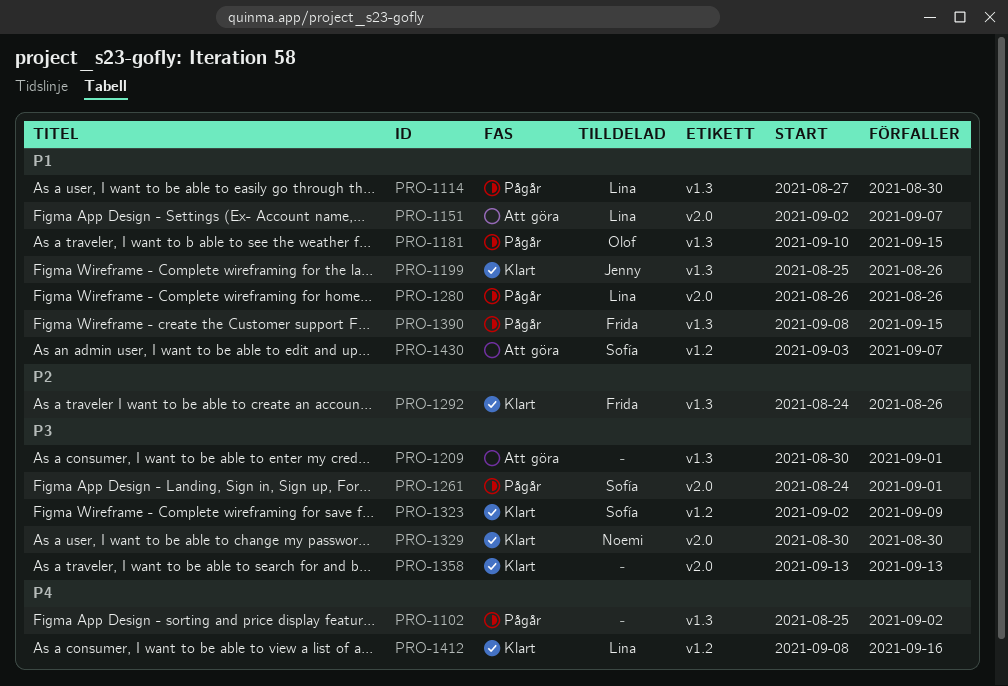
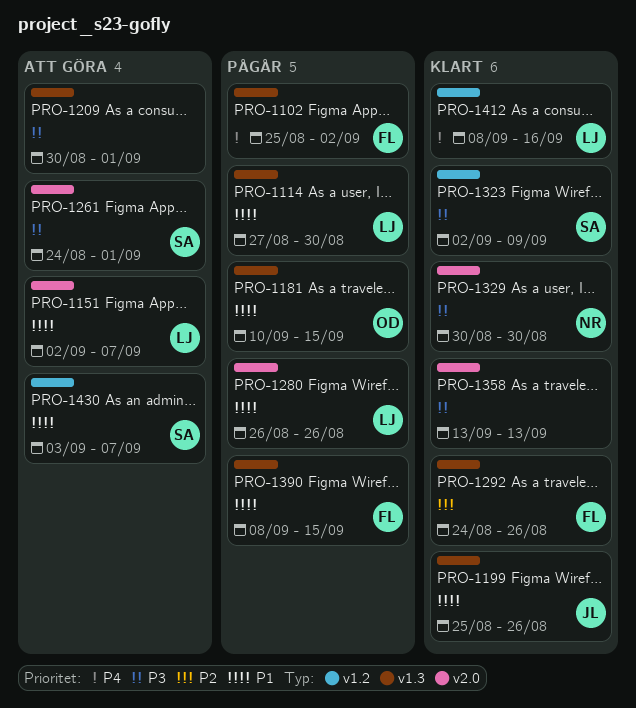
PRO-1102, owner: none -> Frida
PRO-1261, status: Pågår -> Att göra

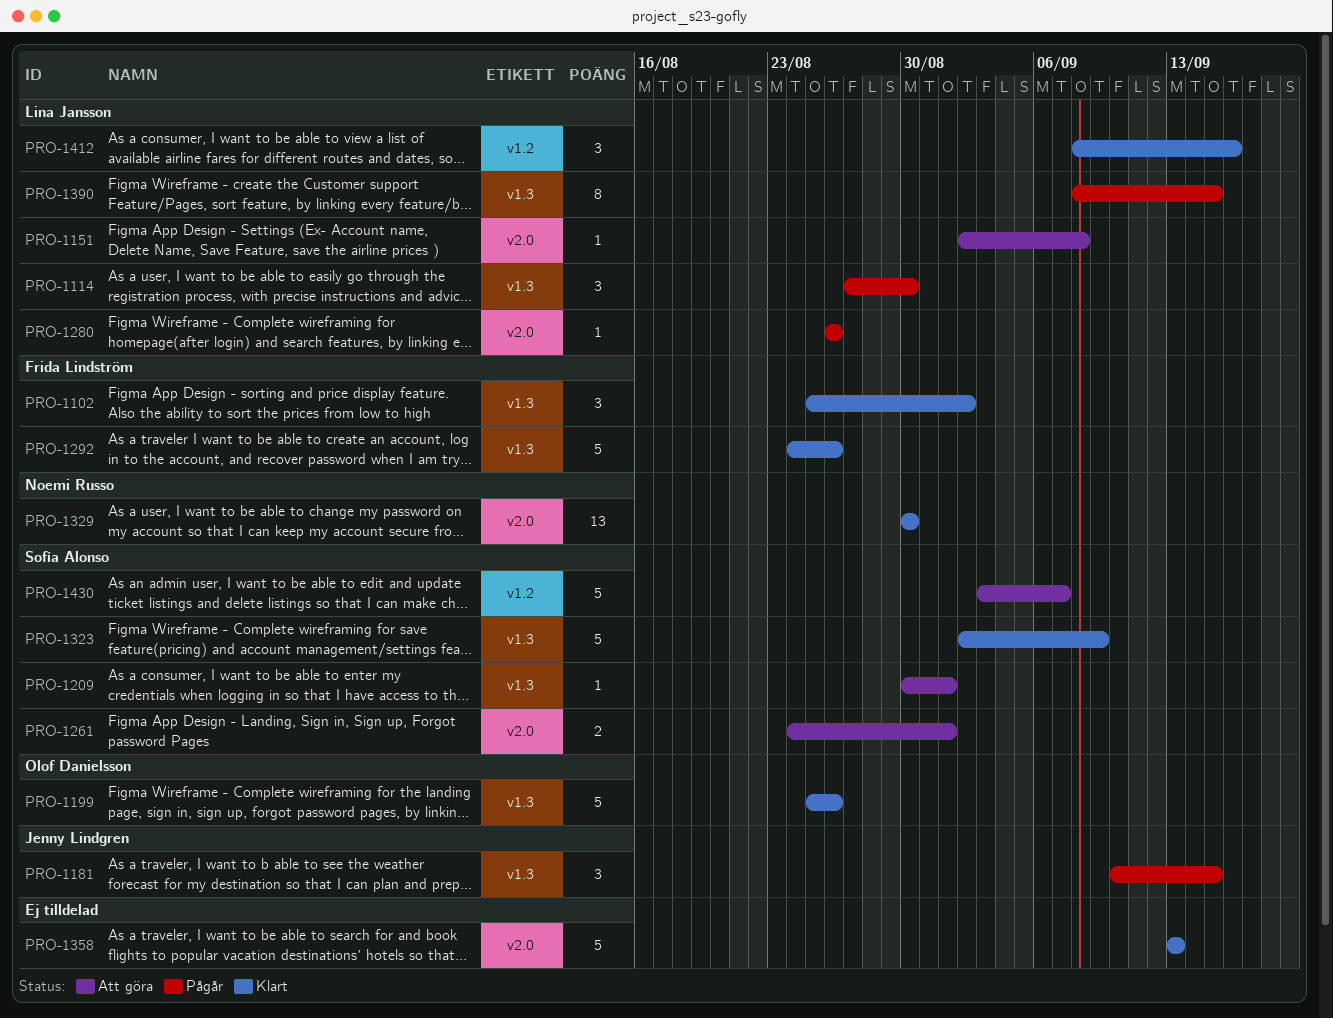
PRO-1102, status: Pågår -> Klart
PRO-1151, due: Sep 7 -> Sep 8
PRO-1181, owner: Olof Danielsson -> Jenny Lindgren
PRO-1199, owner: Jenny Lindgren -> Olof Danielsson
PRO-1209, owner: none -> Sofía Alonso
PRO-1323, label: v1.2 -> v1.3
PRO-1390, owner: Frida Lindström -> Lina Jansson

